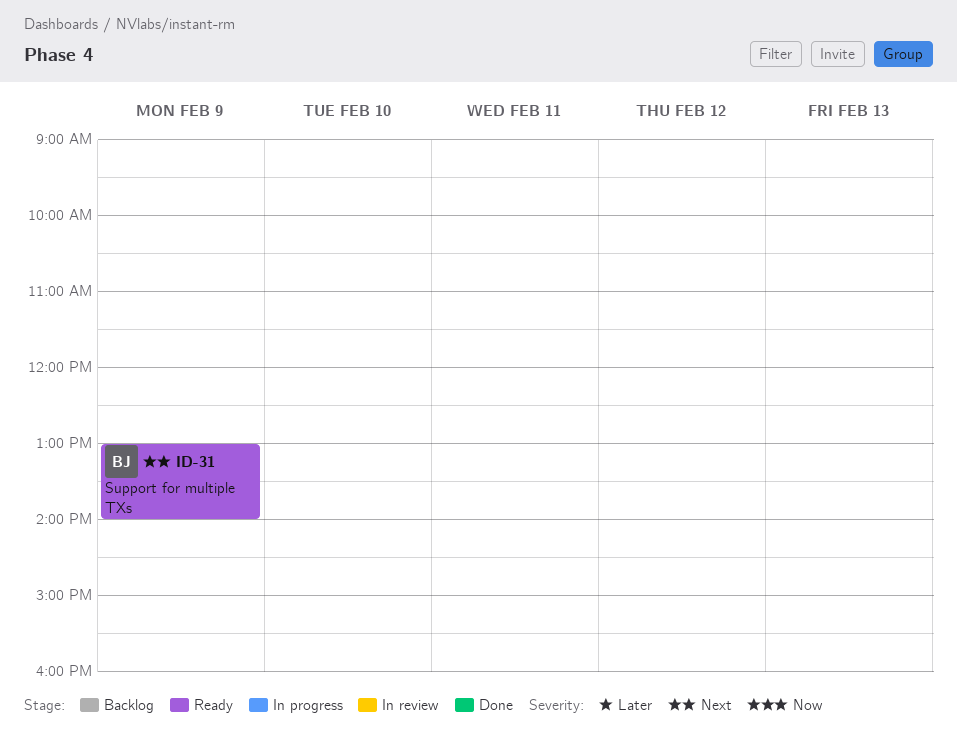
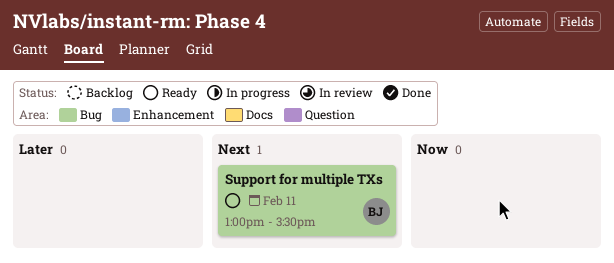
Support for multiple TXs, day: Feb 9 -> Feb 11
Support for multiple TXs, ends: 14:00 -> 15:30

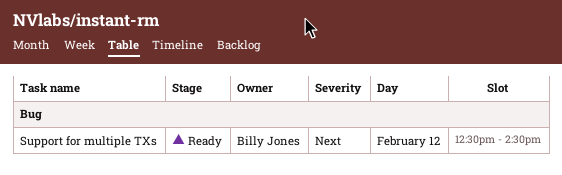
Support for multiple TXs, day: Feb 11 -> Feb 12
Support for multiple TXs, begins: 13:00 -> 12:30
Support for multiple TXs, ends: 15:30 -> 14:30

